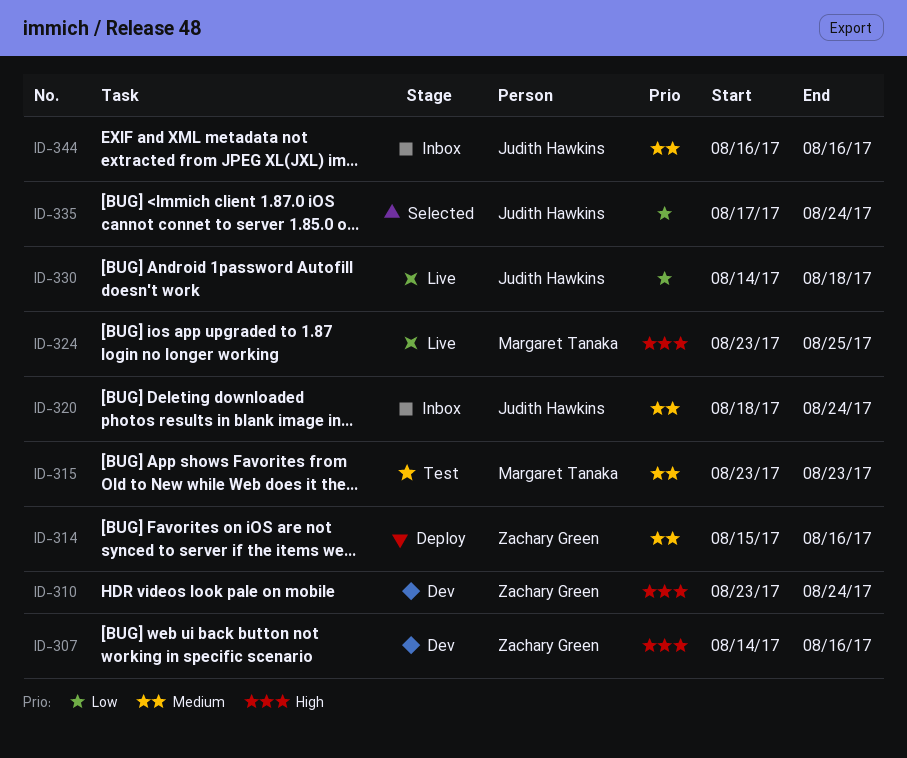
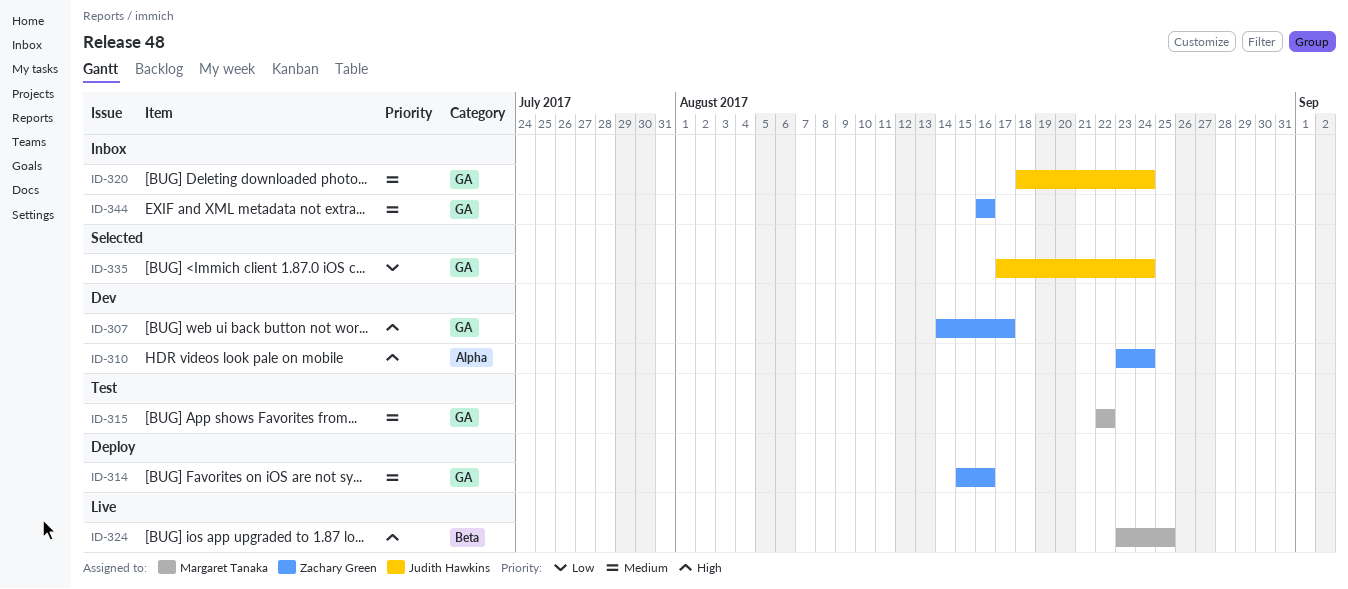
ID-307, due: Aug 16 -> Aug 17
ID-315, start: Aug 23 -> Aug 22
ID-315, due: Aug 23 -> Aug 22
ID-330: present -> none
ID-344, owner: Judith Hawkins -> Zachary Green

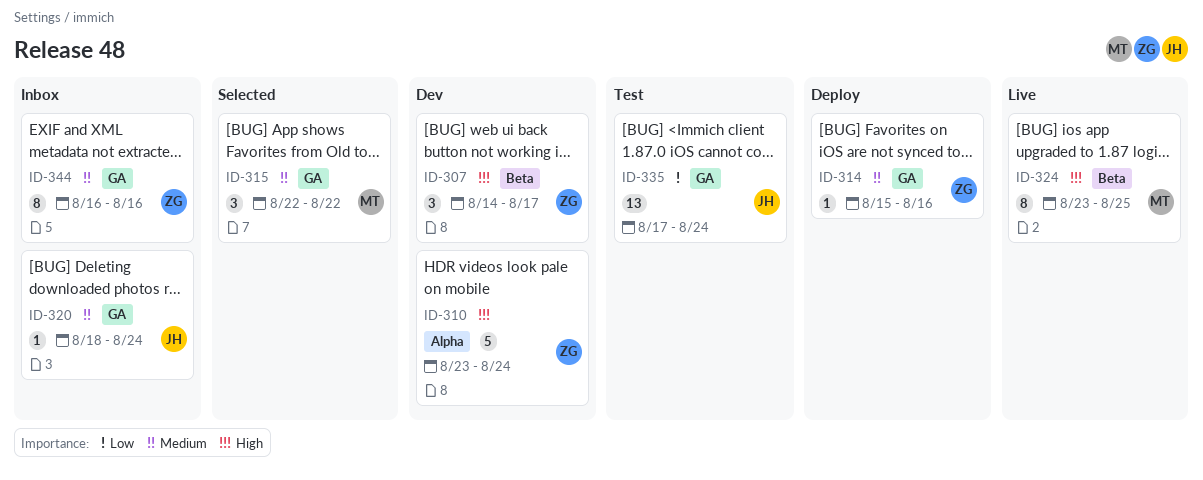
ID-307, label: GA -> Beta
ID-315, status: Test -> Selected
ID-335, status: Selected -> Test

